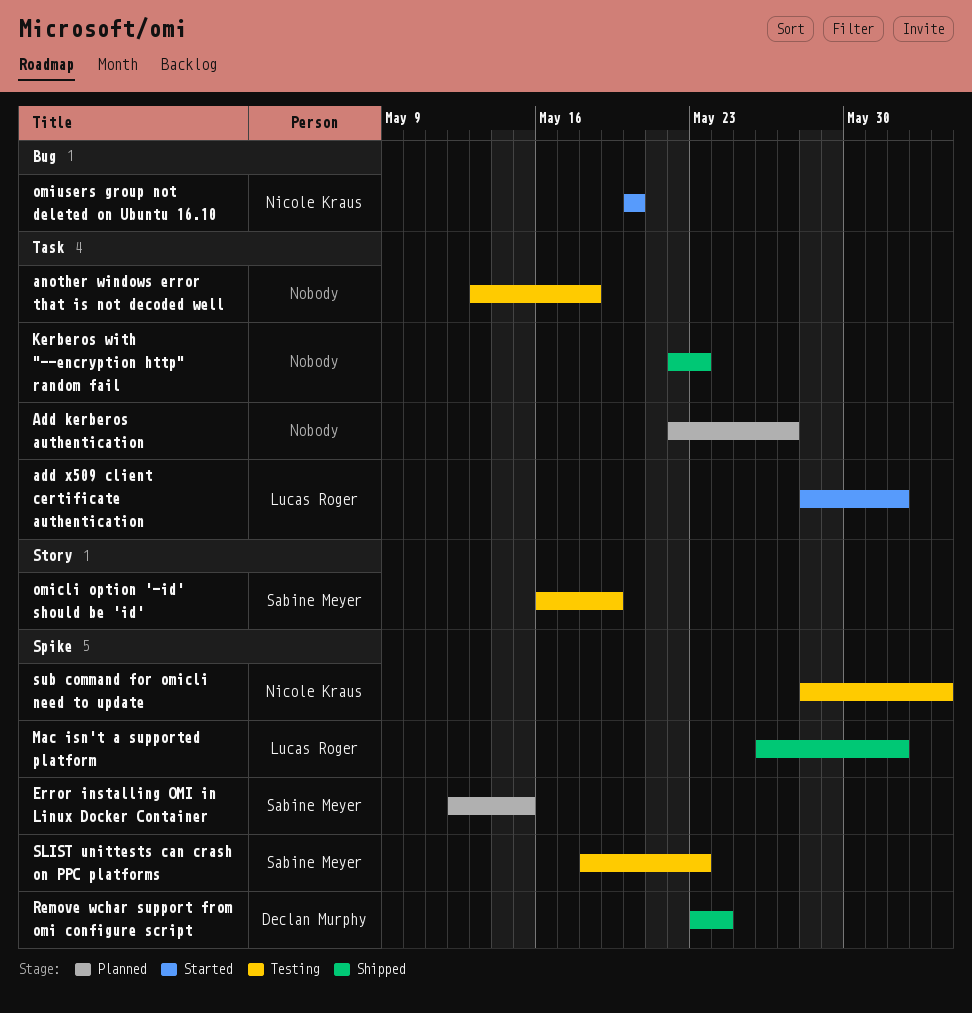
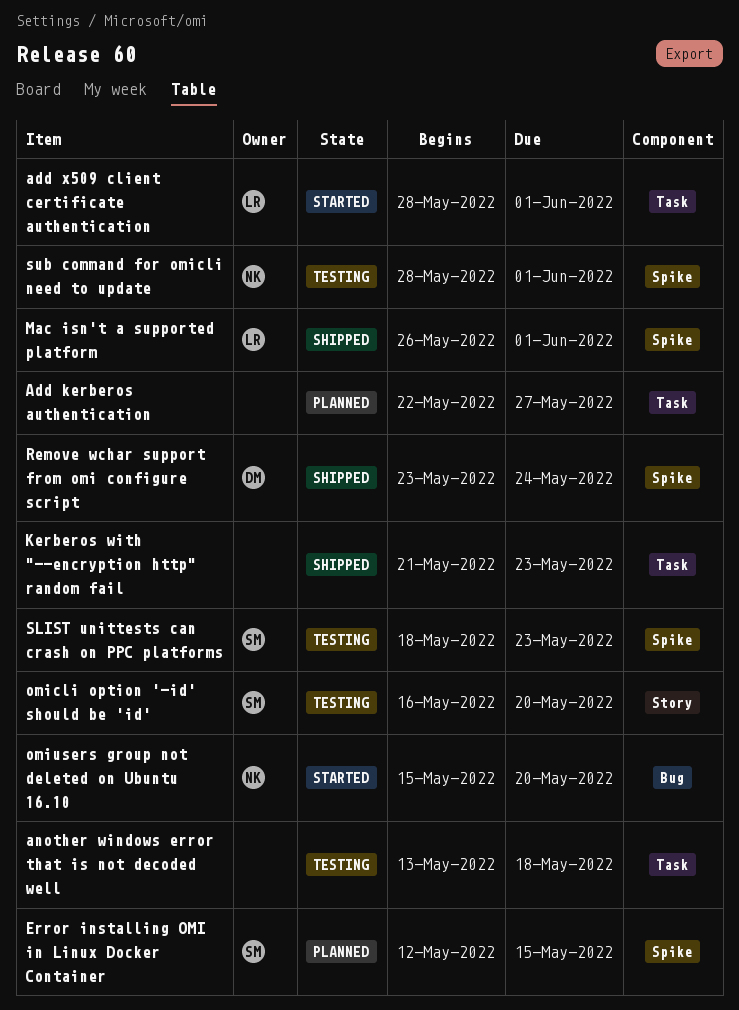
Kerberos with "--encryption http" random fail, start: May 22 -> May 21
omicli option '-id' should be 'id', due: May 19 -> May 20
omiusers group not deleted on Ubuntu 16.10, start: May 20 -> May 15
sub command for omicli need to update, due: Jun 3 -> Jun 1

